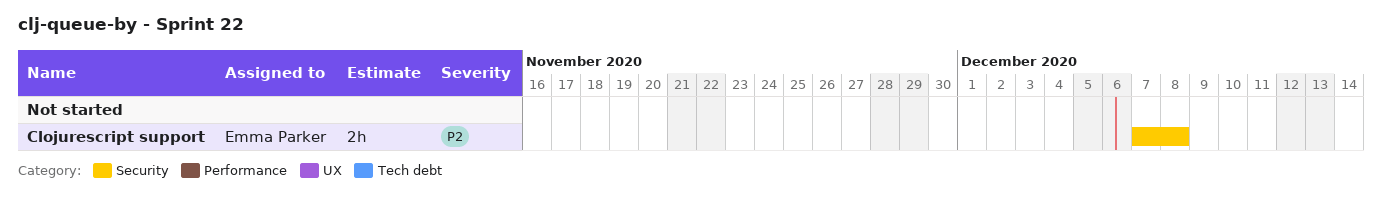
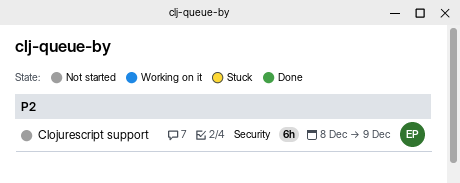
Clojurescript support, estimate: 2h -> 6h
Clojurescript support, start: Dec 7 -> Dec 8
Clojurescript support, due: Dec 8 -> Dec 9

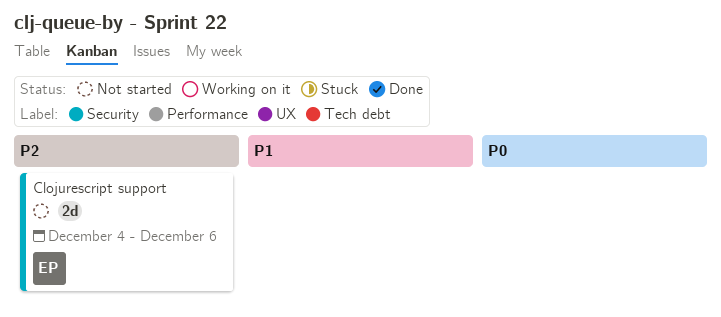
Clojurescript support, estimate: 6h -> 2d
Clojurescript support, start: Dec 8 -> Dec 4
Clojurescript support, due: Dec 9 -> Dec 6

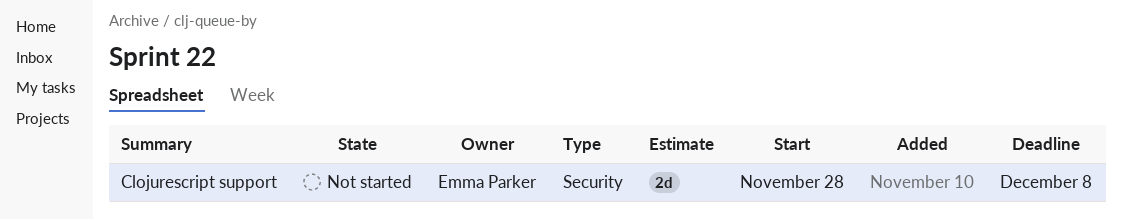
Clojurescript support, start: Dec 4 -> Nov 28
Clojurescript support, due: Dec 6 -> Dec 8

